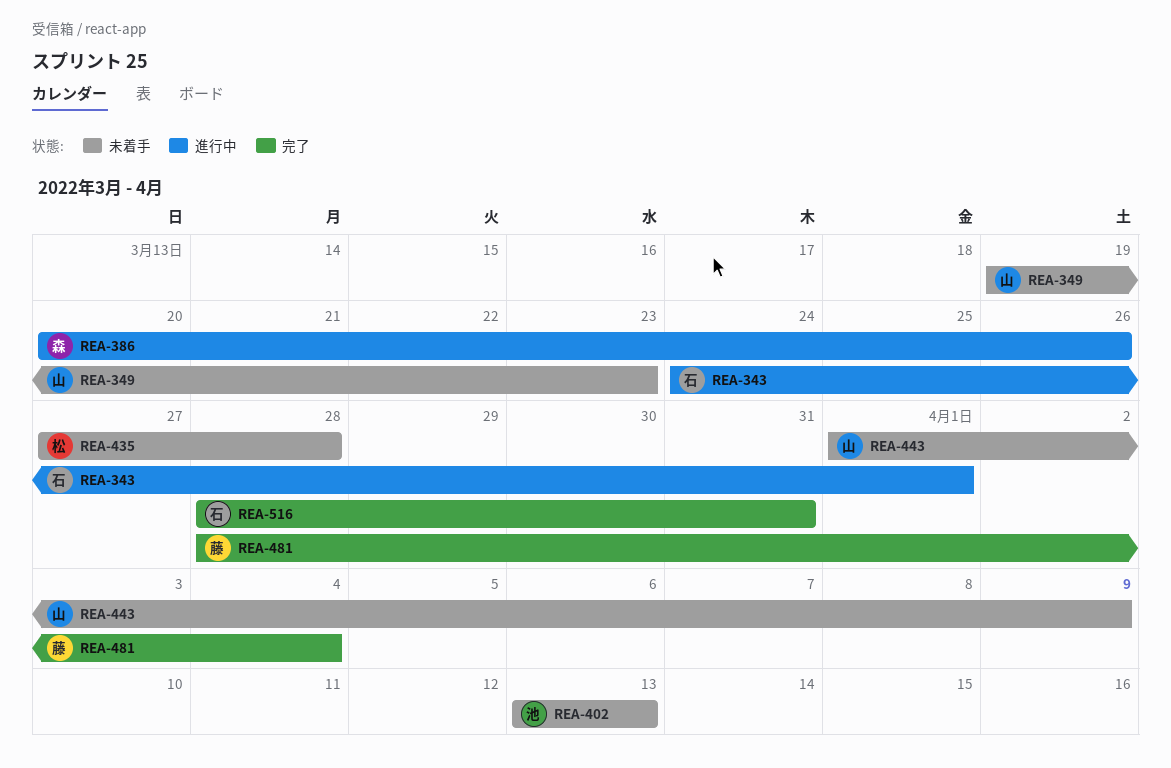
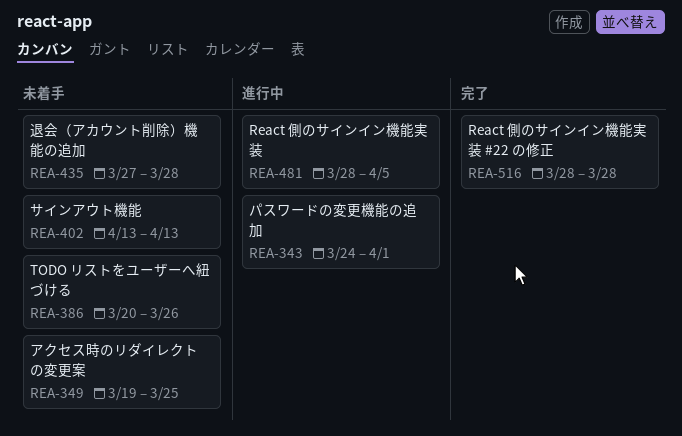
REA-349, due: Mar 23 -> Mar 25
REA-386, status: 進行中 -> 未着手
REA-443: present -> none
REA-481, status: 完了 -> 進行中
REA-481, due: Apr 4 -> Apr 5
REA-516, due: Mar 31 -> Mar 28

